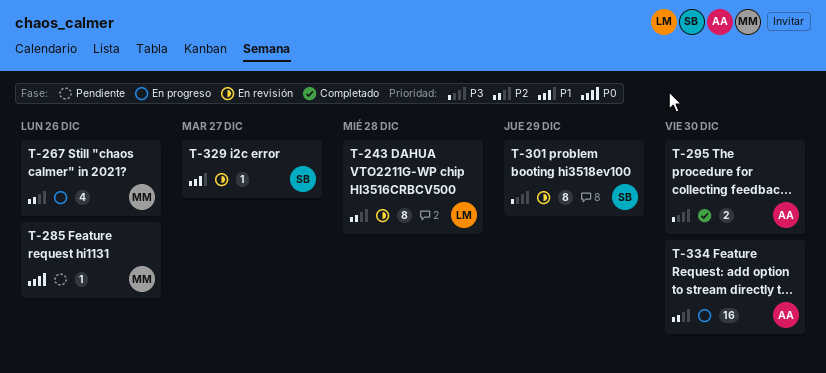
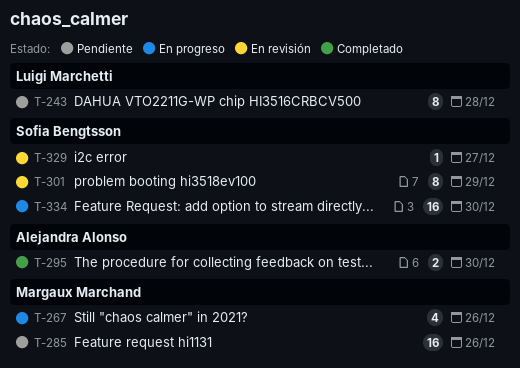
T-243, status: En revisión -> Pendiente
T-285, estimate: 1 -> 16
T-334, owner: Alejandra Alonso -> Sofia Bengtsson

